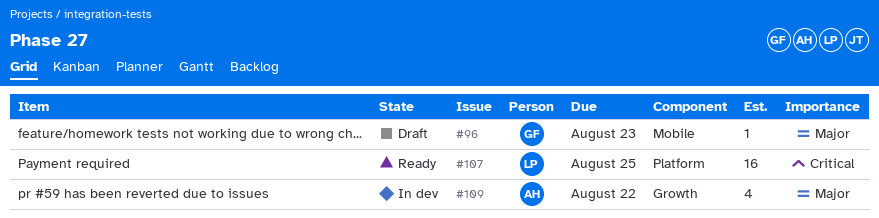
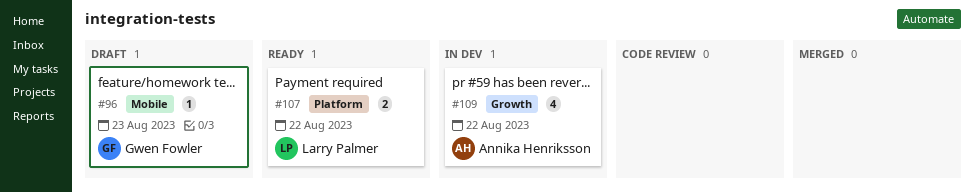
#107, estimate: 16 -> 2
#107, due: Aug 25 -> Aug 22

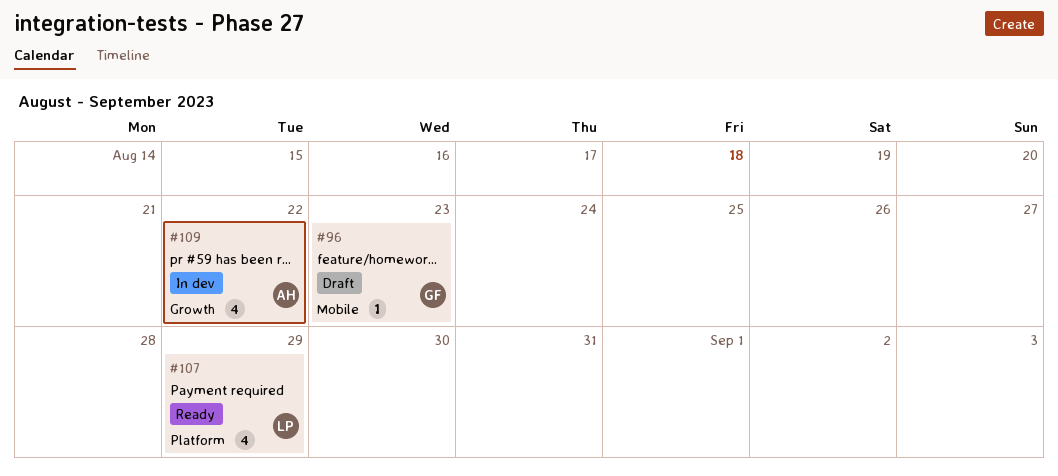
#107, estimate: 2 -> 4
#107, due: Aug 22 -> Aug 29

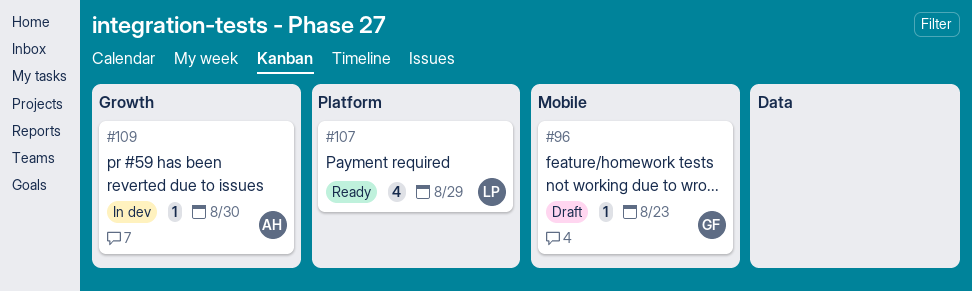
#109, estimate: 4 -> 1
#109, due: Aug 22 -> Aug 30

